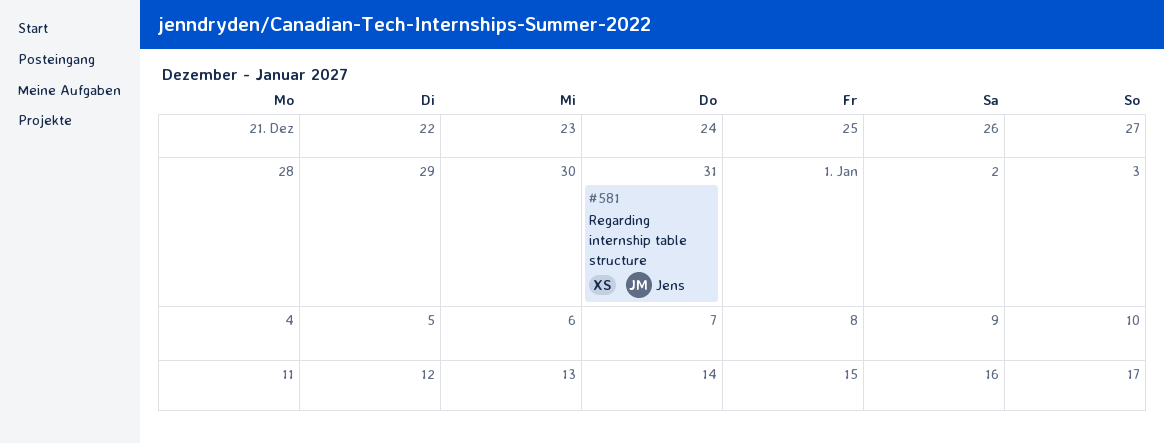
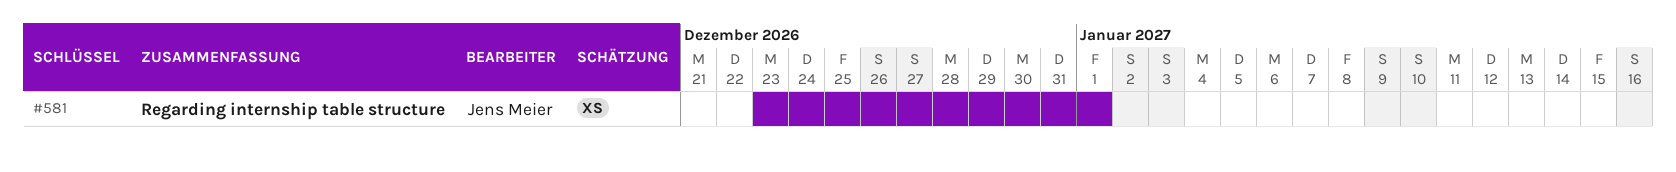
#581, due: Dec 31 -> Jan 1

